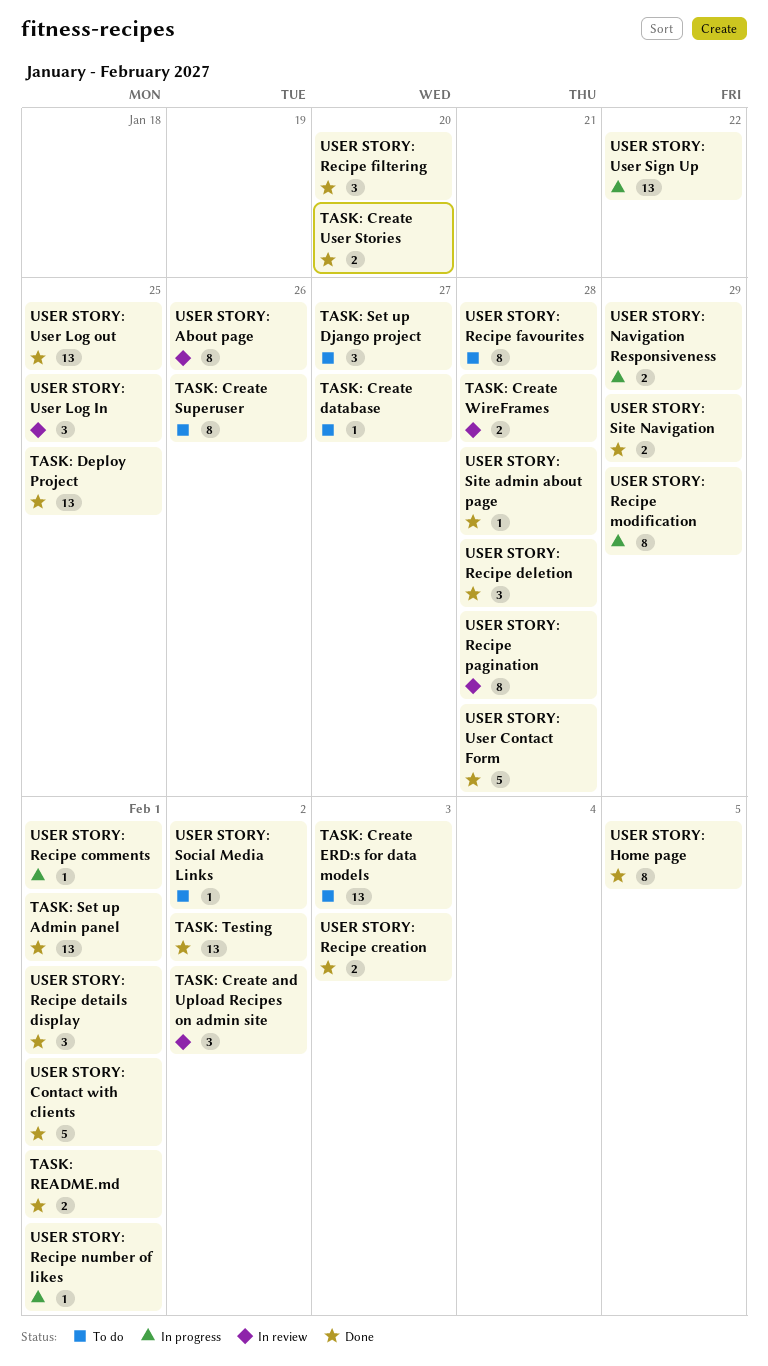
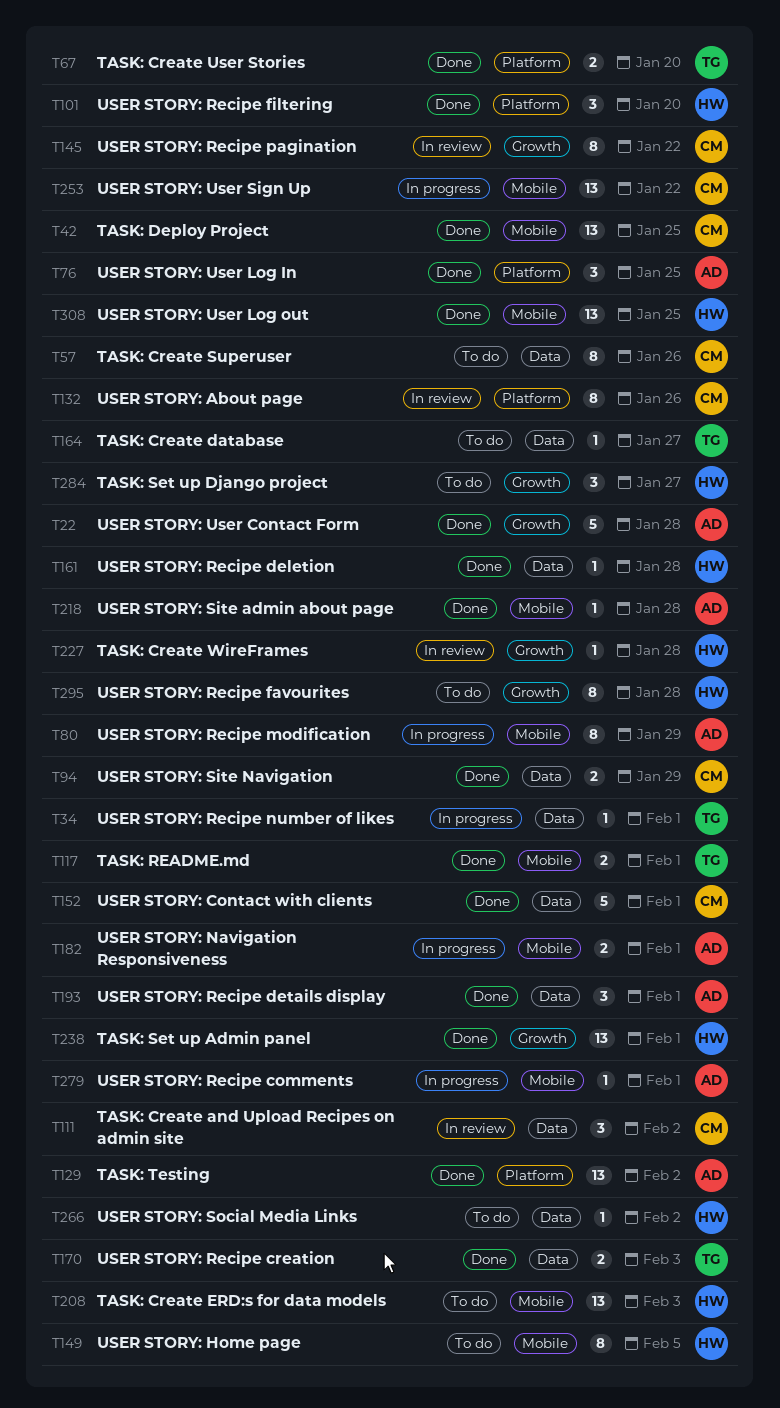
TASK: Create WireFrames, estimate: 2 -> 1
USER STORY: Home page, status: Done -> To do
USER STORY: Navigation Responsiveness, due: Jan 29 -> Feb 1
USER STORY: Recipe deletion, estimate: 3 -> 1
USER STORY: Recipe pagination, due: Jan 28 -> Jan 22
USER STORY: User Log In, status: In review -> Done

